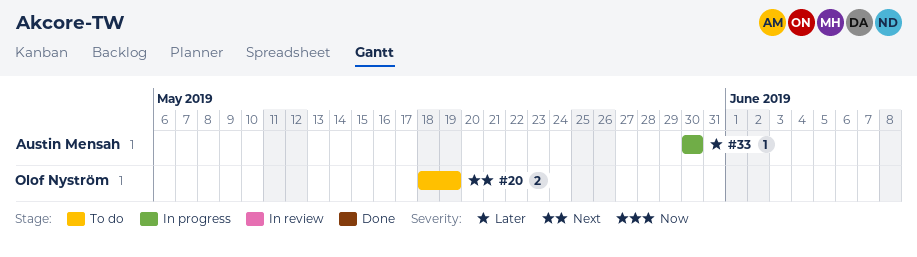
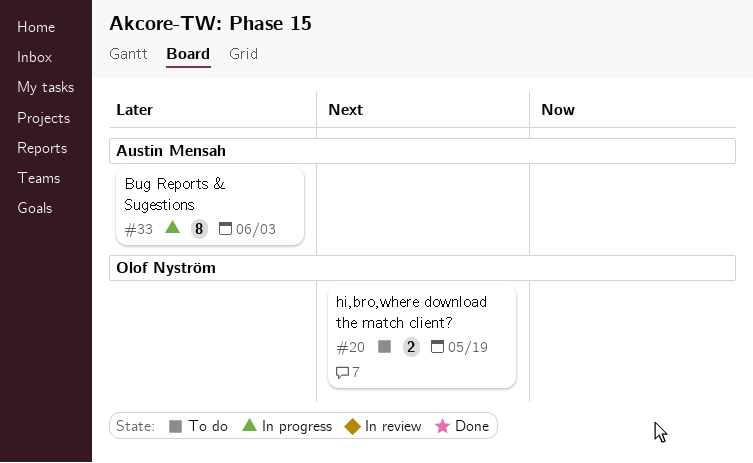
#33, estimate: 1 -> 8
#33, due: May 30 -> Jun 3

